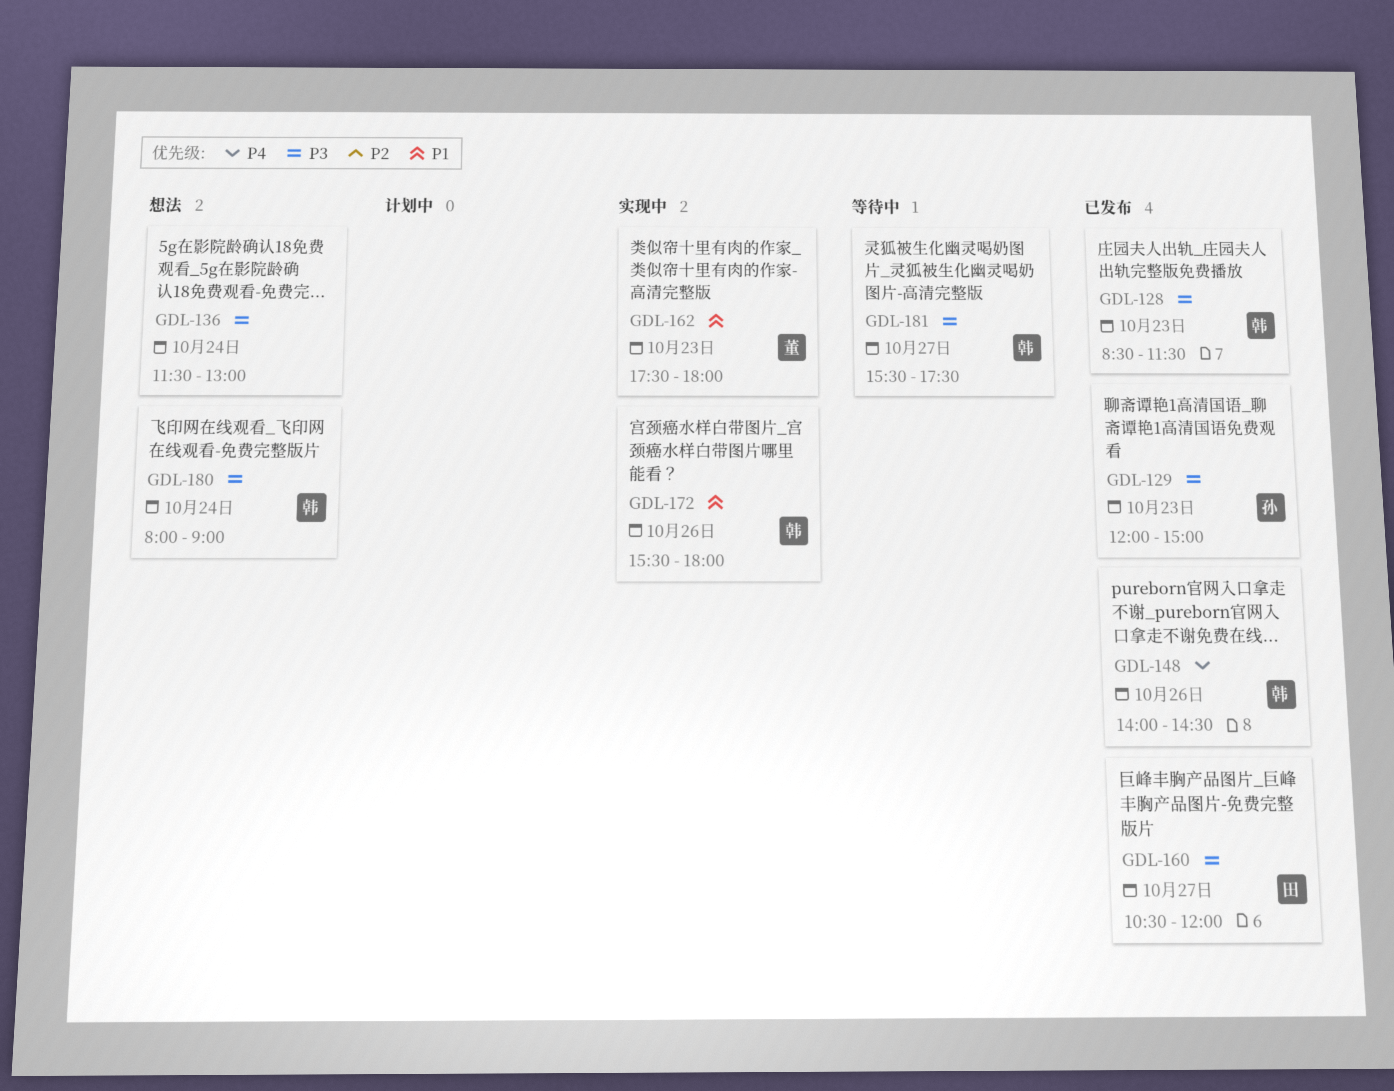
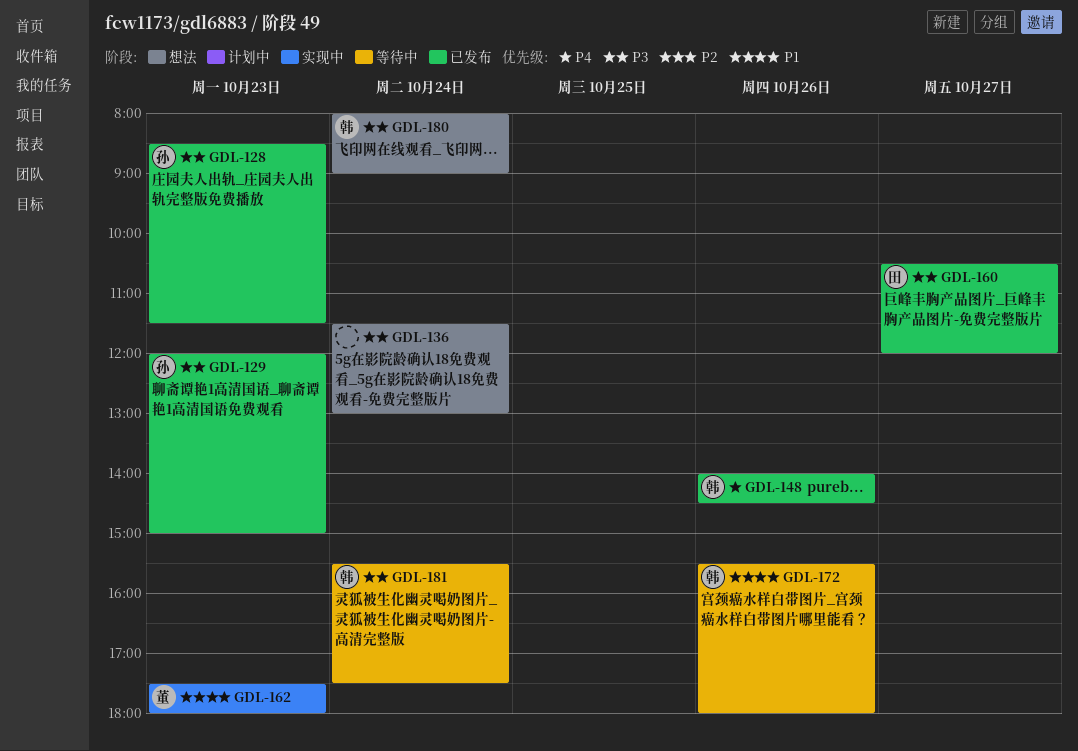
GDL-128, owner: 韩 -> 孙
GDL-172, status: 实现中 -> 等待中
GDL-181, day: Oct 27 -> Oct 24

